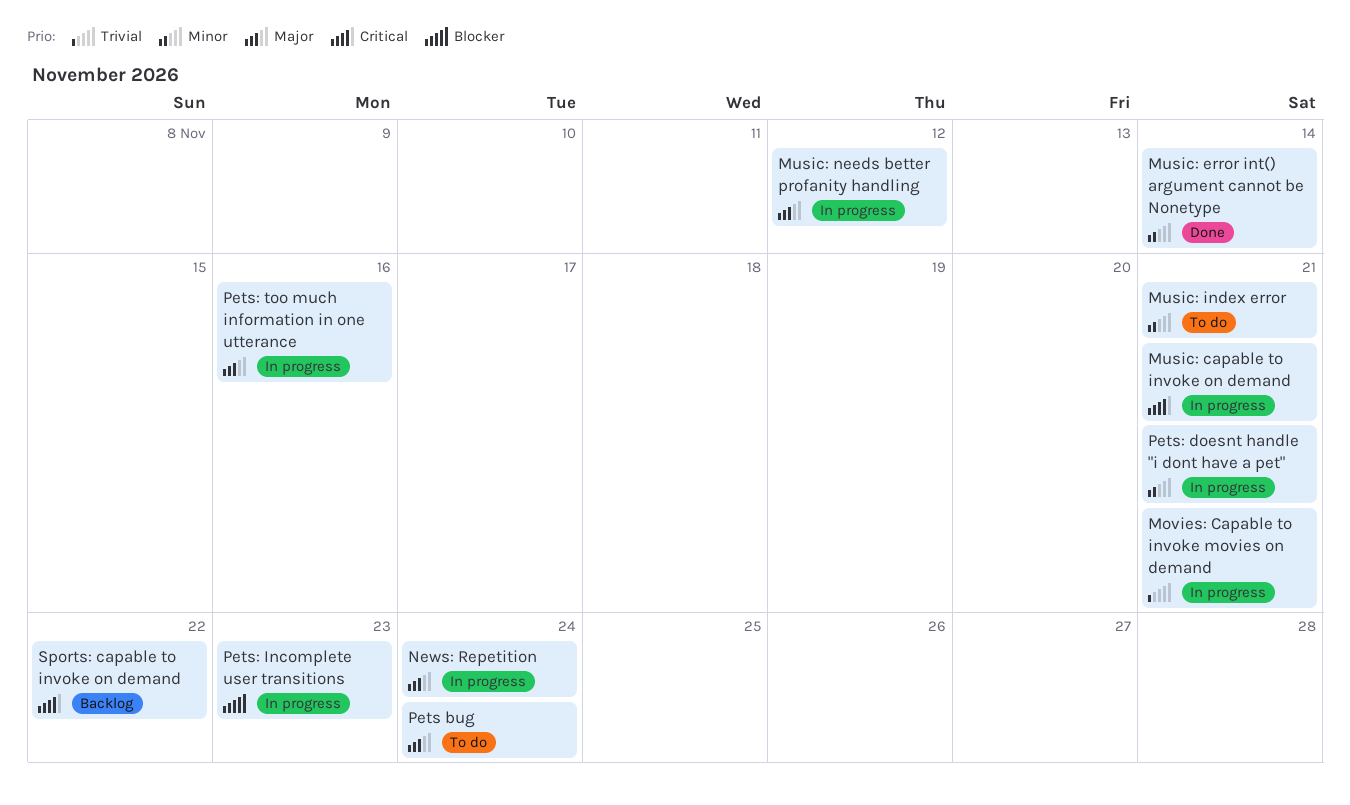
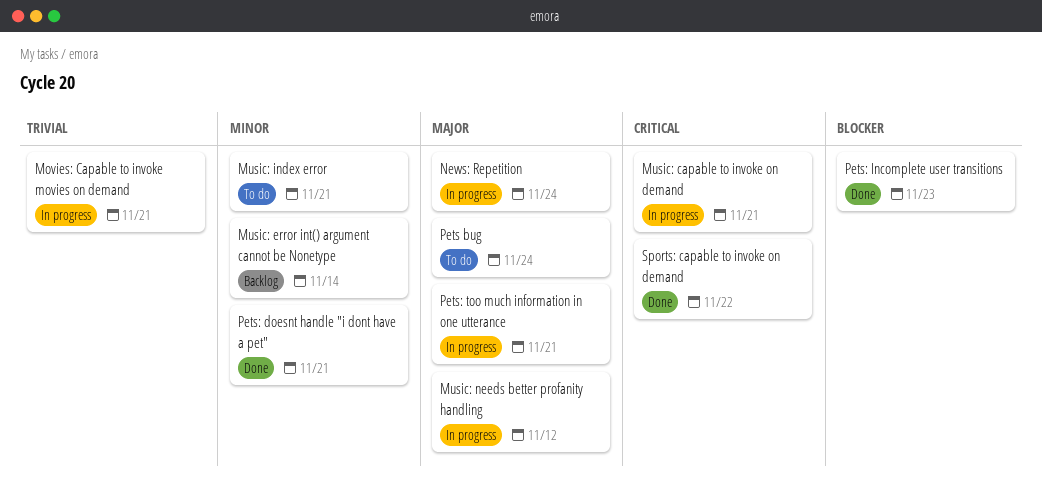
Music: error int() argument cannot be Nonetype, status: Done -> Backlog
Pets: doesnt handle "i dont have a pet", status: In progress -> Done
Pets: Incomplete user transitions, status: In progress -> Done
Pets: too much information in one utterance, due: Nov 16 -> Nov 21
Sports: capable to invoke on demand, status: Backlog -> Done

